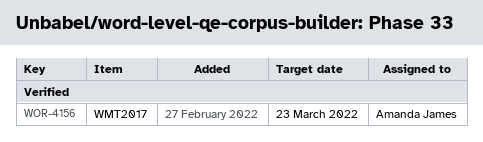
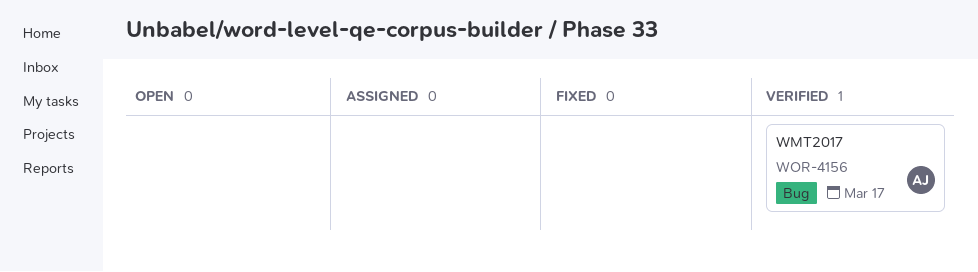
WOR-4156, due: Mar 23 -> Mar 17

